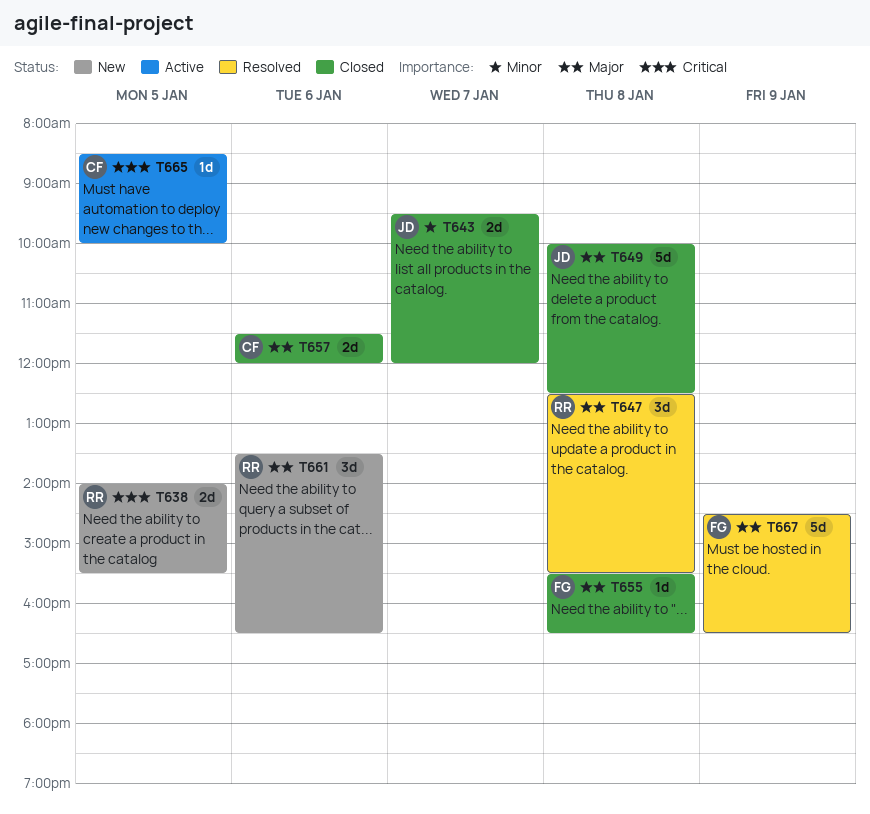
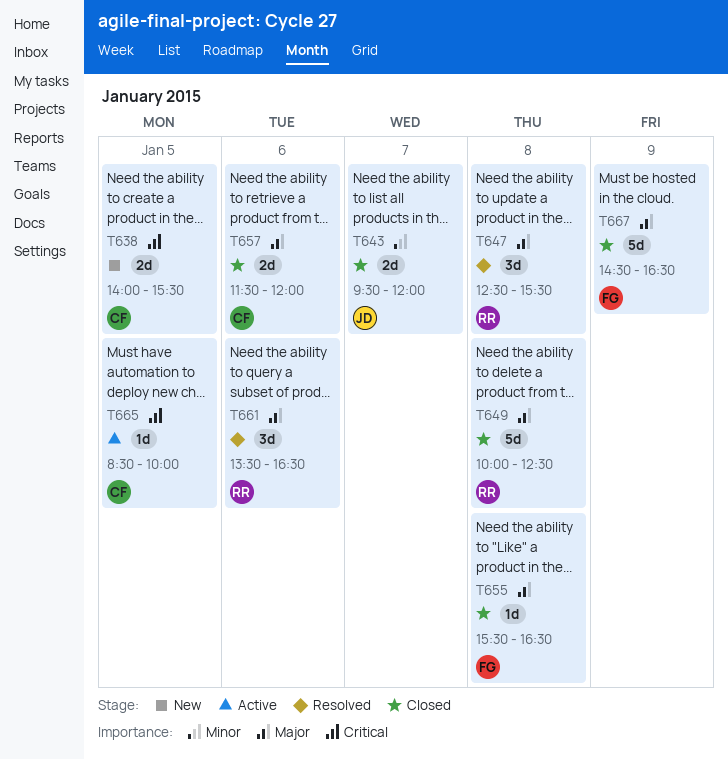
T638, owner: RR -> CF
T649, owner: JD -> RR
T661, status: New -> Resolved
T667, status: Resolved -> Closed

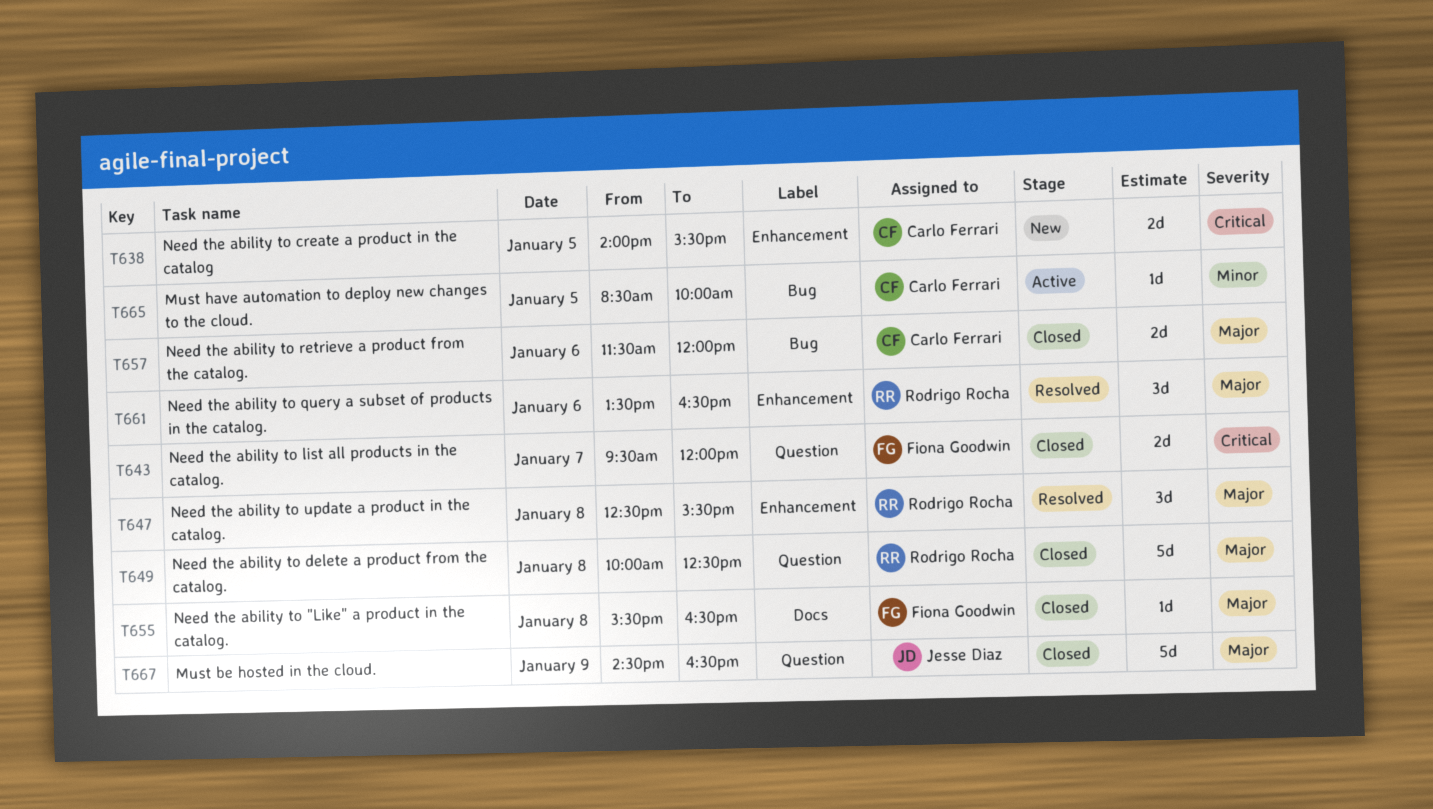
T643, owner: Jesse Diaz -> Fiona Goodwin
T643, priority: Minor -> Critical
T665, priority: Critical -> Minor
T667, owner: Fiona Goodwin -> Jesse Diaz

